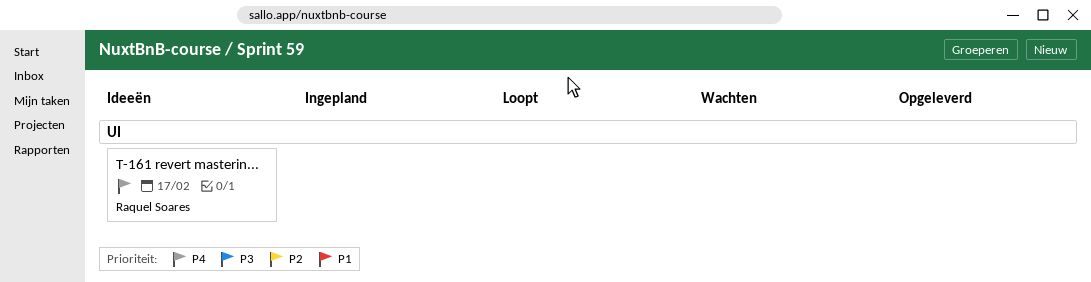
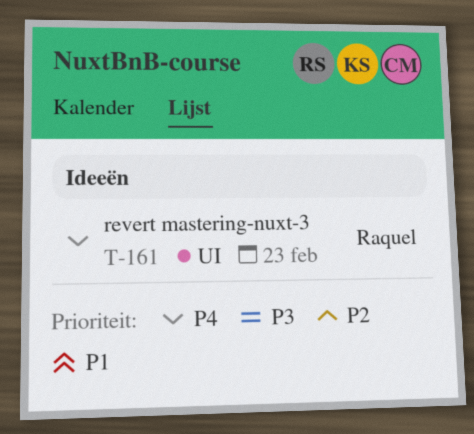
T-161, due: Feb 17 -> Feb 23

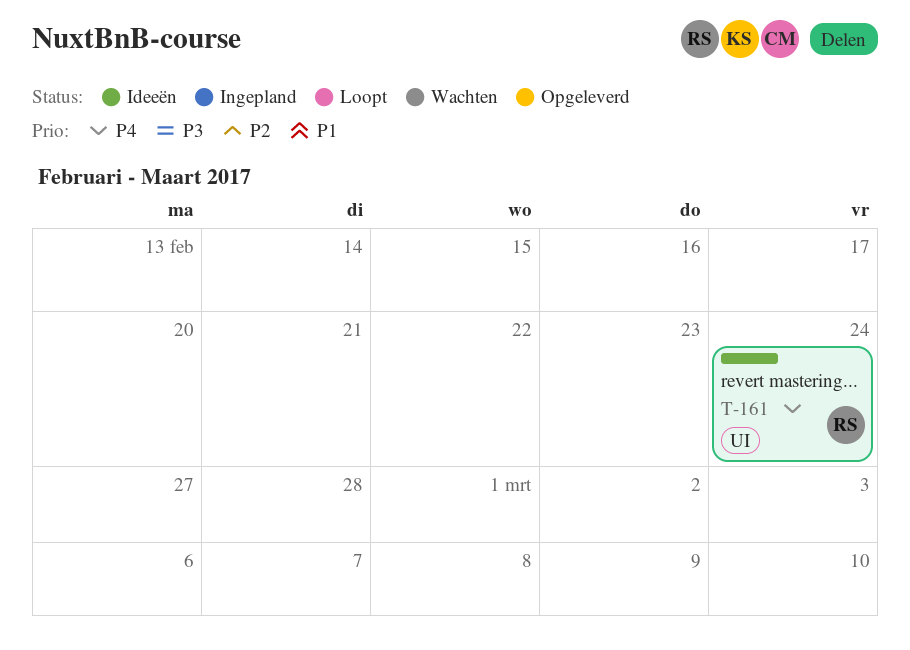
T-161, due: Feb 23 -> Feb 24

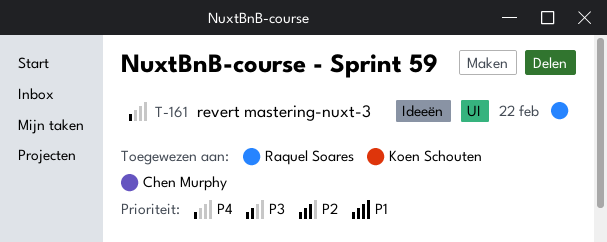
T-161, due: Feb 24 -> Feb 22

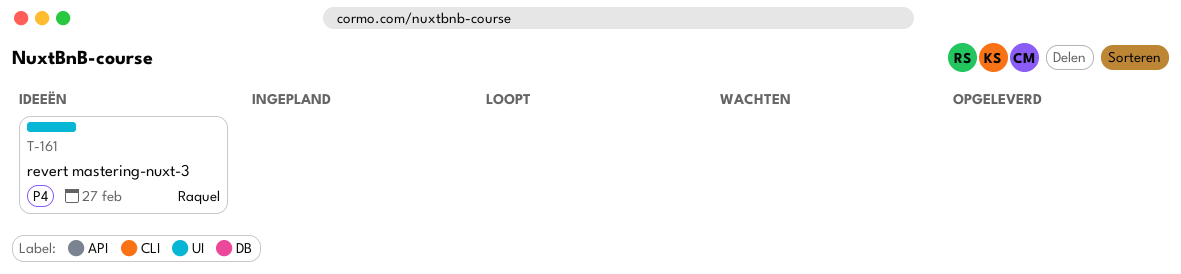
T-161, due: Feb 22 -> Feb 27

